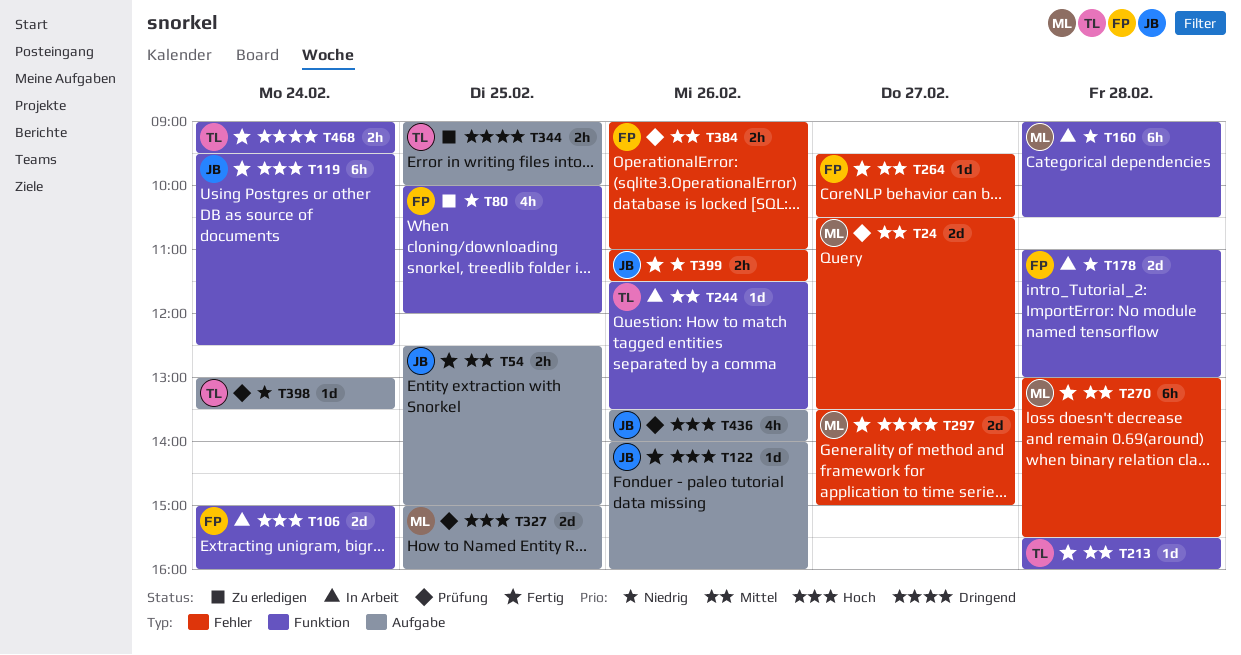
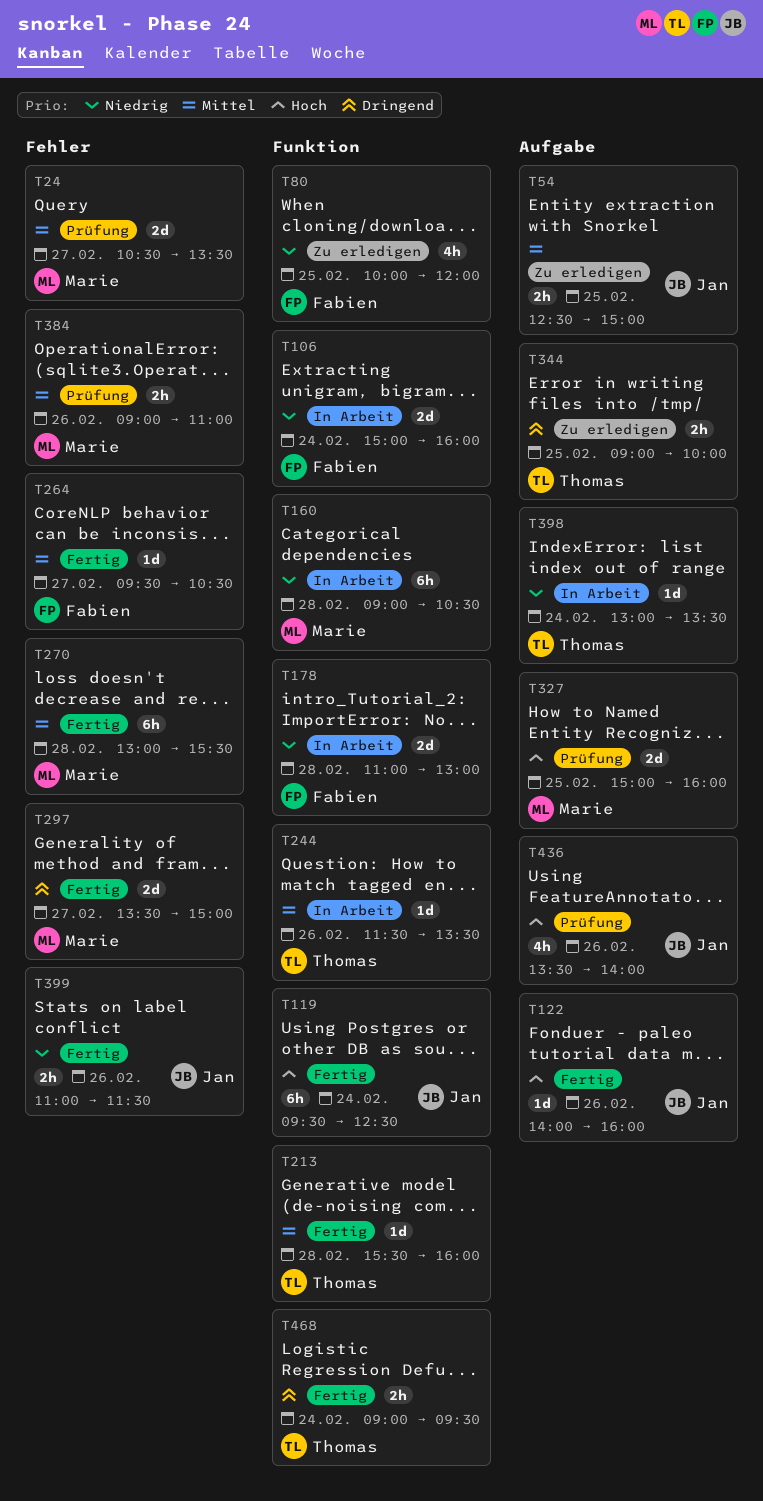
T54, status: Fertig -> Zu erledigen
T106, priority: Hoch -> Niedrig
T384, owner: Fabien -> Marie
T398, status: Prüfung -> In Arbeit

